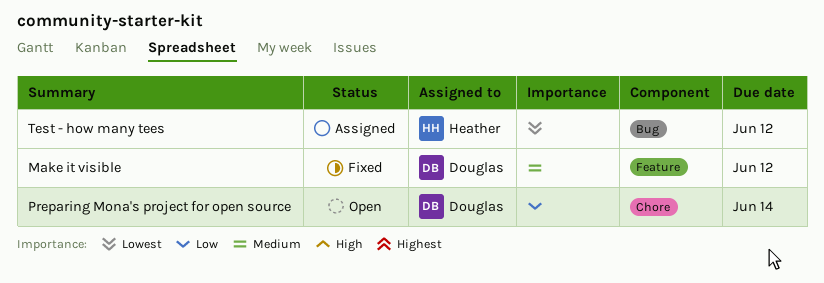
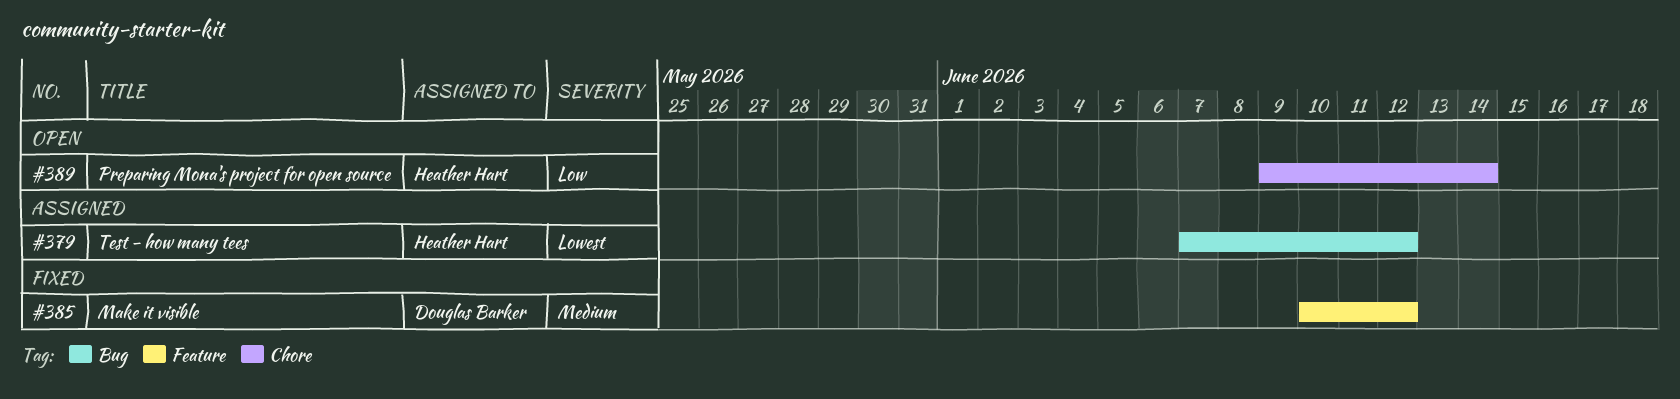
Preparing Mona's project for open source, owner: Douglas Barker -> Heather Hart

